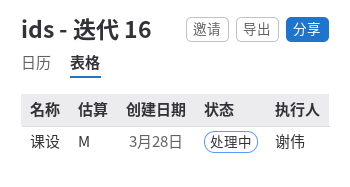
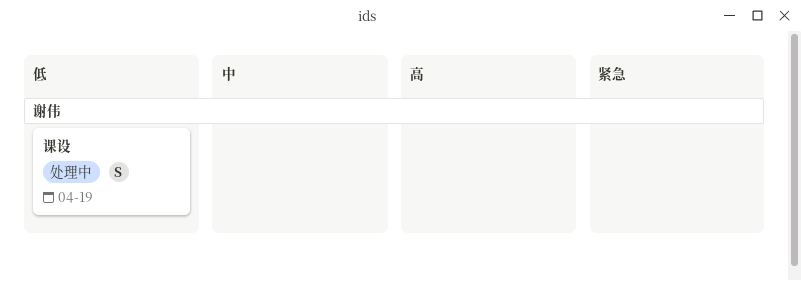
课设, estimate: M -> S

